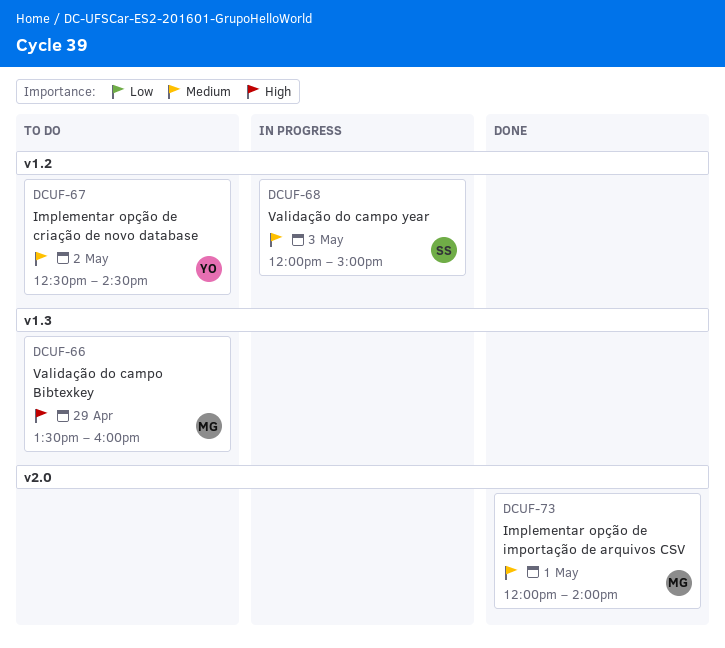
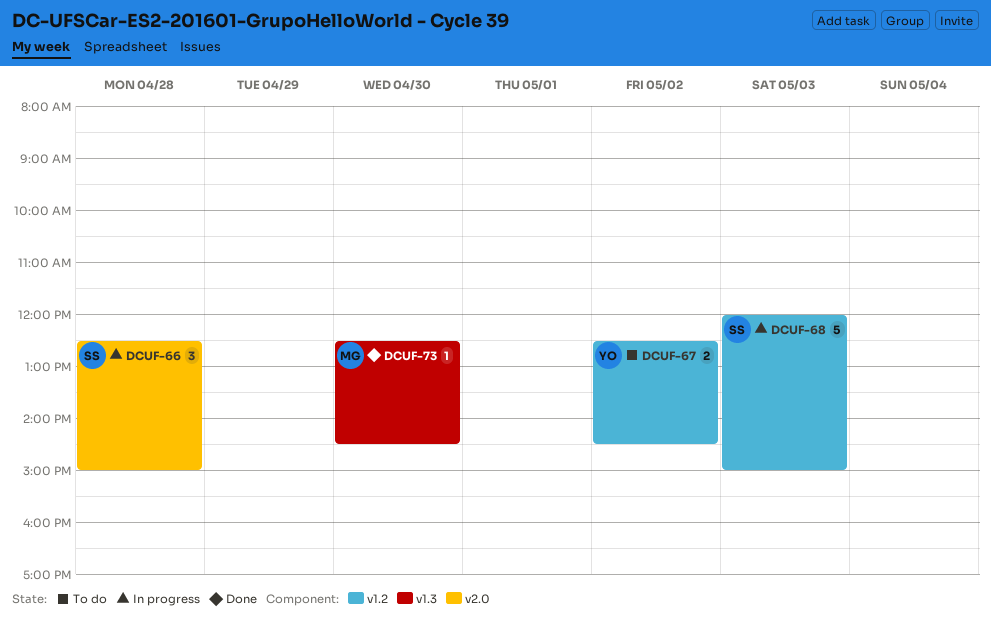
DCUF-66, status: To do -> In progress
DCUF-66, owner: MG -> SS
DCUF-66, label: v1.3 -> v2.0
DCUF-66, day: Apr 29 -> Apr 28
DCUF-66, begins: 13:30 -> 12:30
DCUF-66, ends: 16:00 -> 15:00
DCUF-73, label: v2.0 -> v1.3
DCUF-73, day: May 1 -> Apr 30
DCUF-73, begins: 12:00 -> 12:30
DCUF-73, ends: 14:00 -> 14:30

